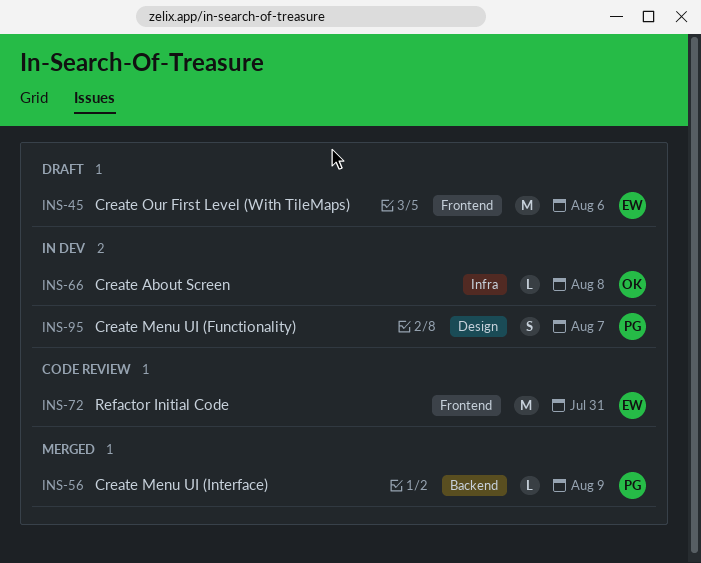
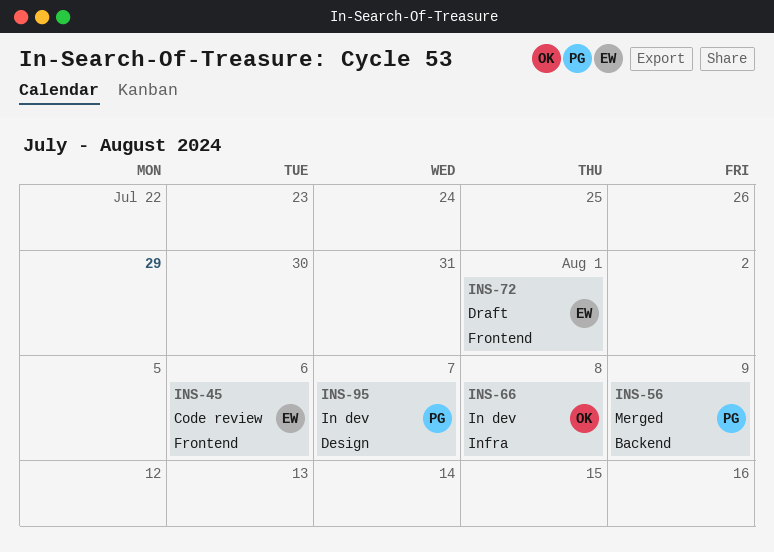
INS-45, status: Draft -> Code review
INS-72, status: Code review -> Draft
INS-72, due: Jul 31 -> Aug 1

